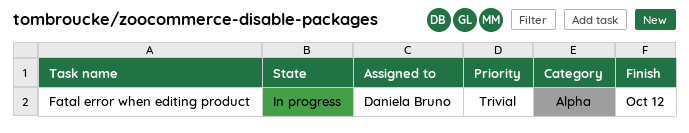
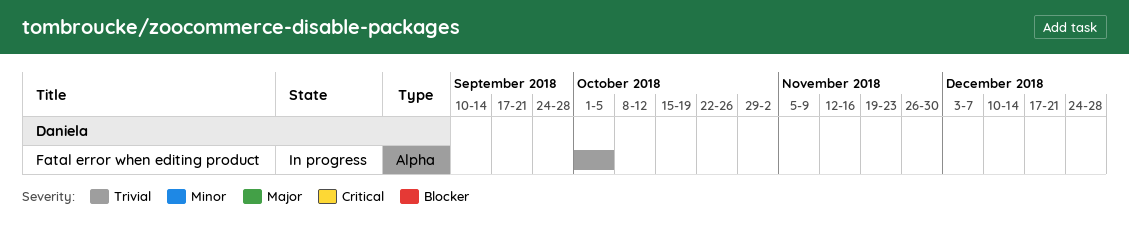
Fatal error when editing product, due: Oct 12 -> Oct 5

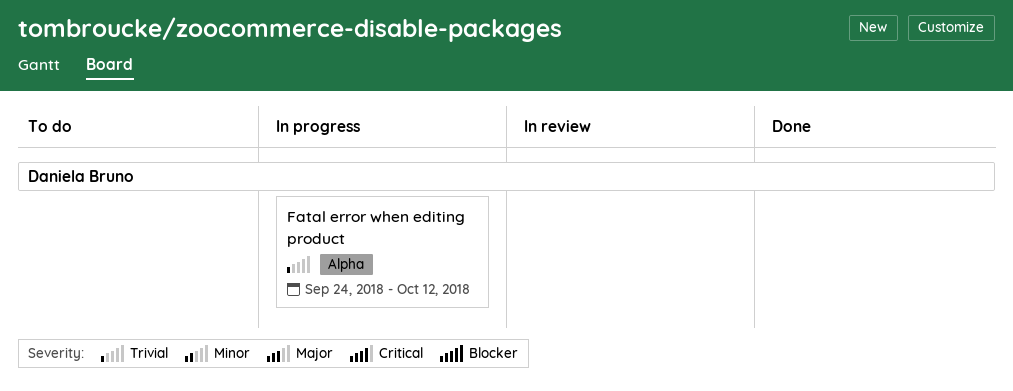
Fatal error when editing product, start: Oct 1 -> Sep 24
Fatal error when editing product, due: Oct 5 -> Oct 12

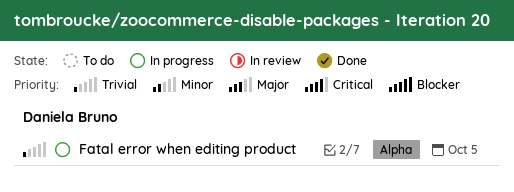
Fatal error when editing product, due: Oct 12 -> Oct 5

